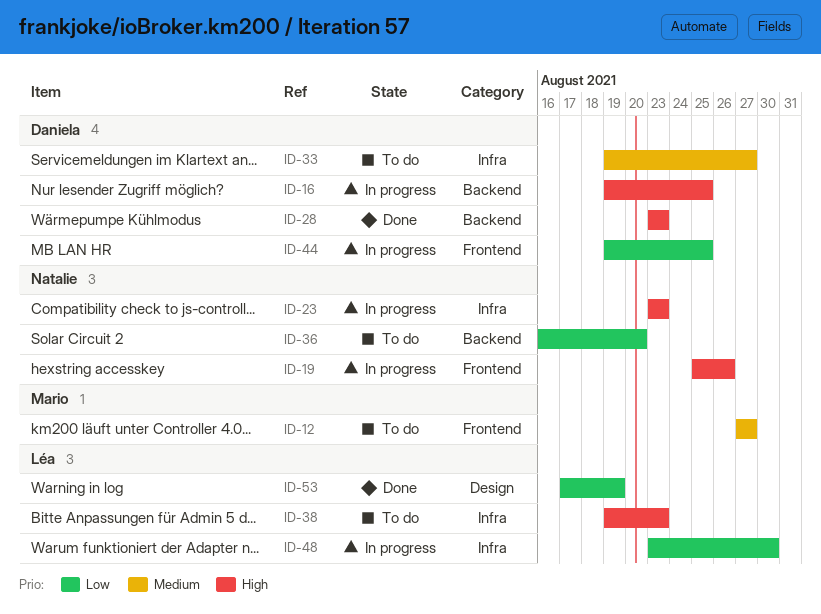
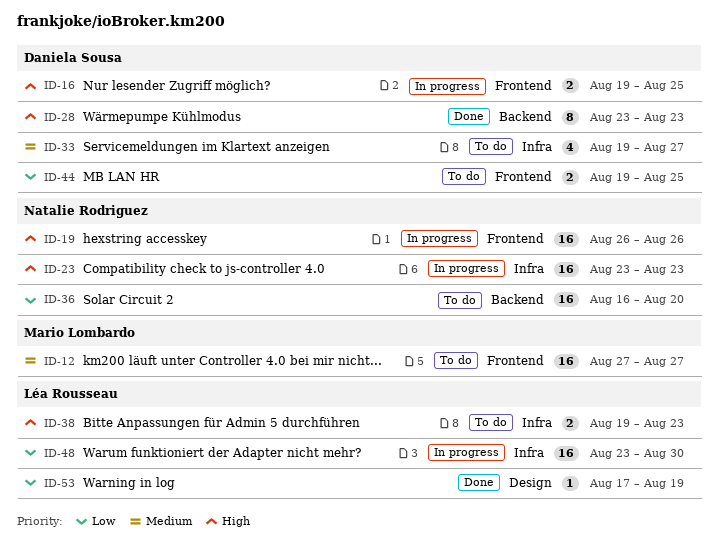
ID-16, label: Backend -> Frontend
ID-19, start: Aug 25 -> Aug 26
ID-44, status: In progress -> To do

